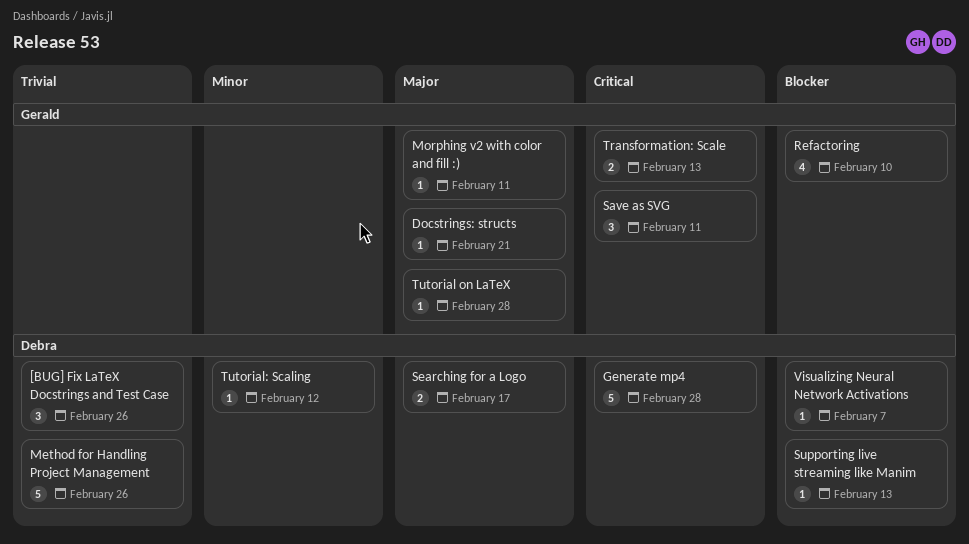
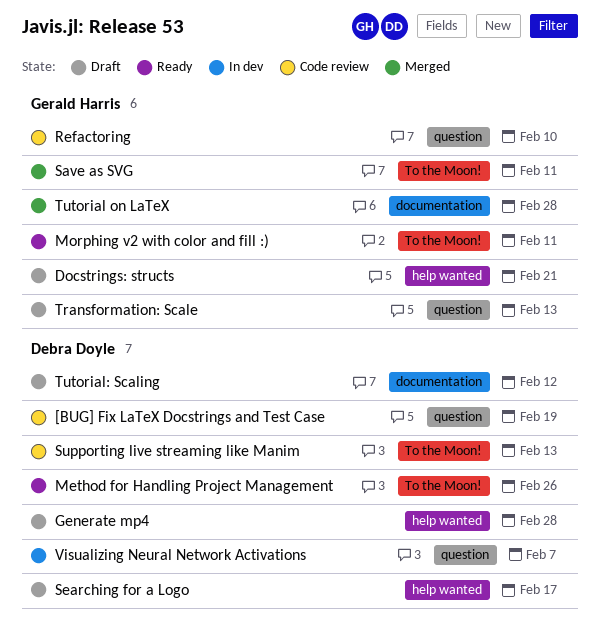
[BUG] Fix LaTeX Docstrings and Test Case, due: Feb 26 -> Feb 19

